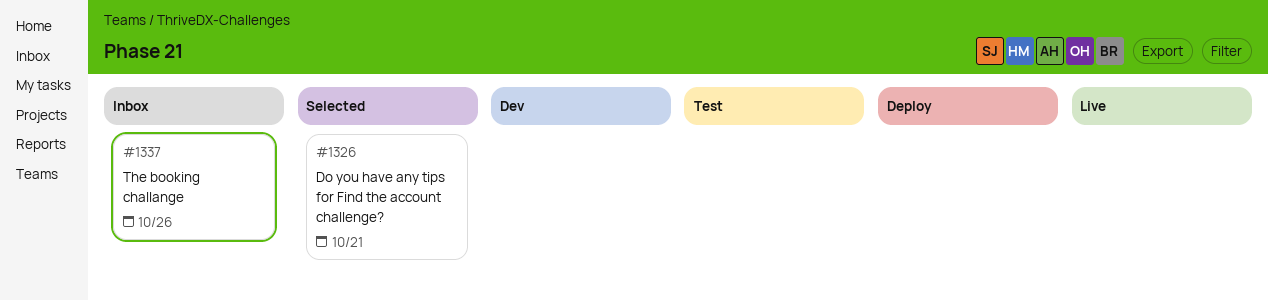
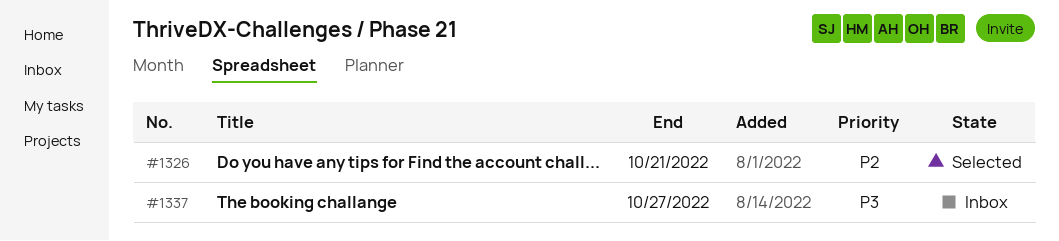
#1337, due: Oct 26 -> Oct 27

